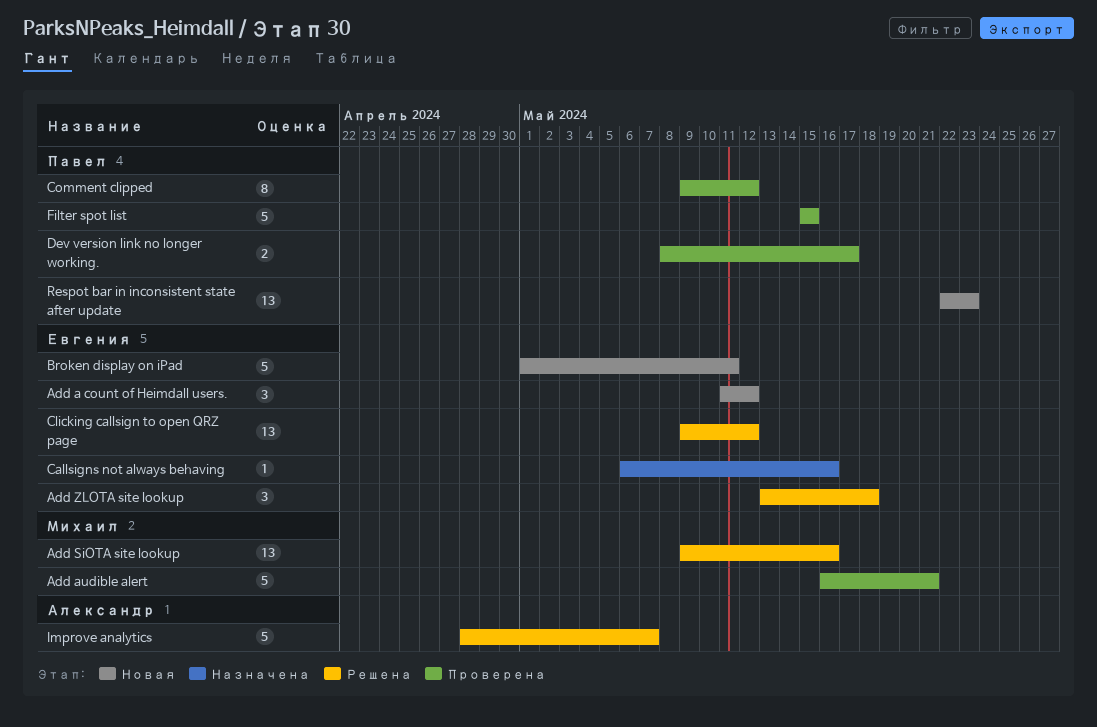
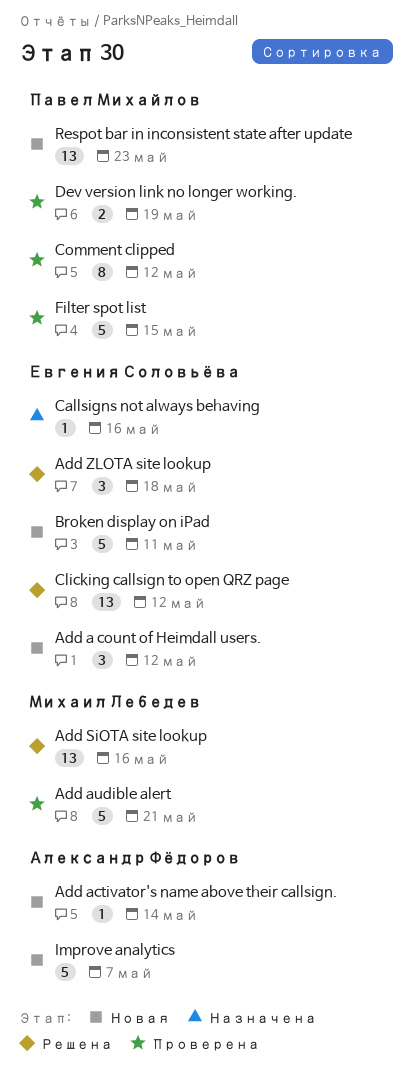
Add activator's name above their callsign.: none -> present
Dev version link no longer working., due: May 17 -> May 19
Improve analytics, status: Решена -> Новая

